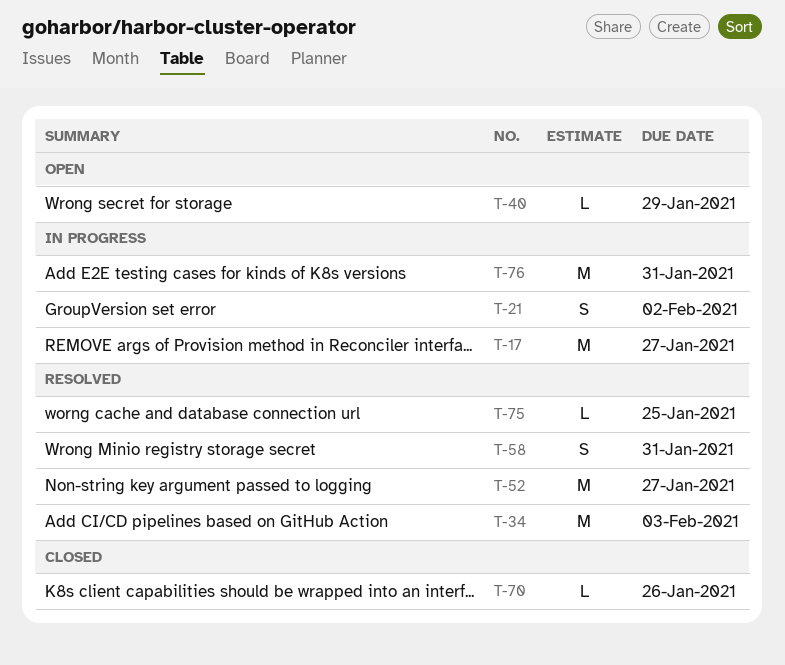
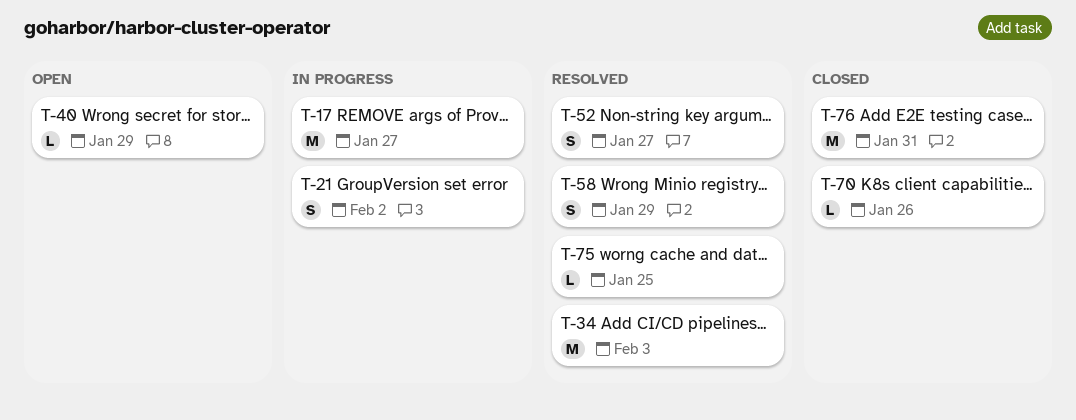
T-52, estimate: M -> S
T-58, due: Jan 31 -> Jan 29
T-76, status: In progress -> Closed

